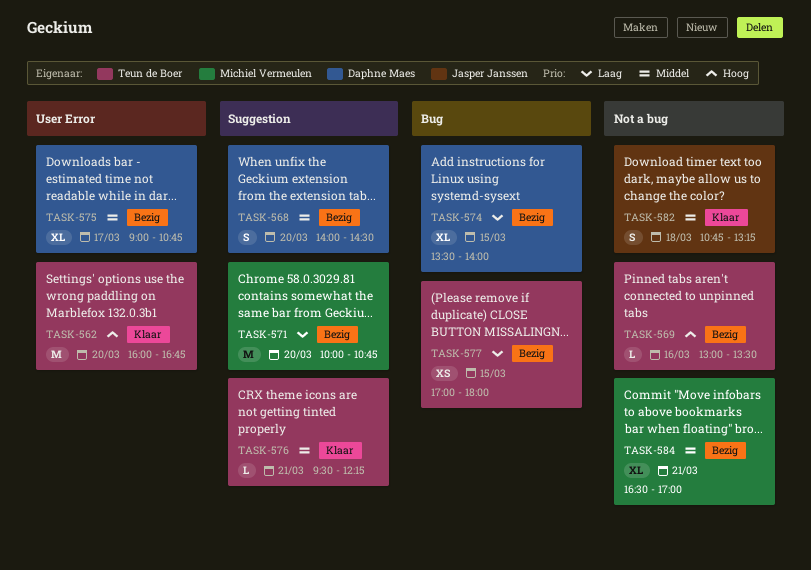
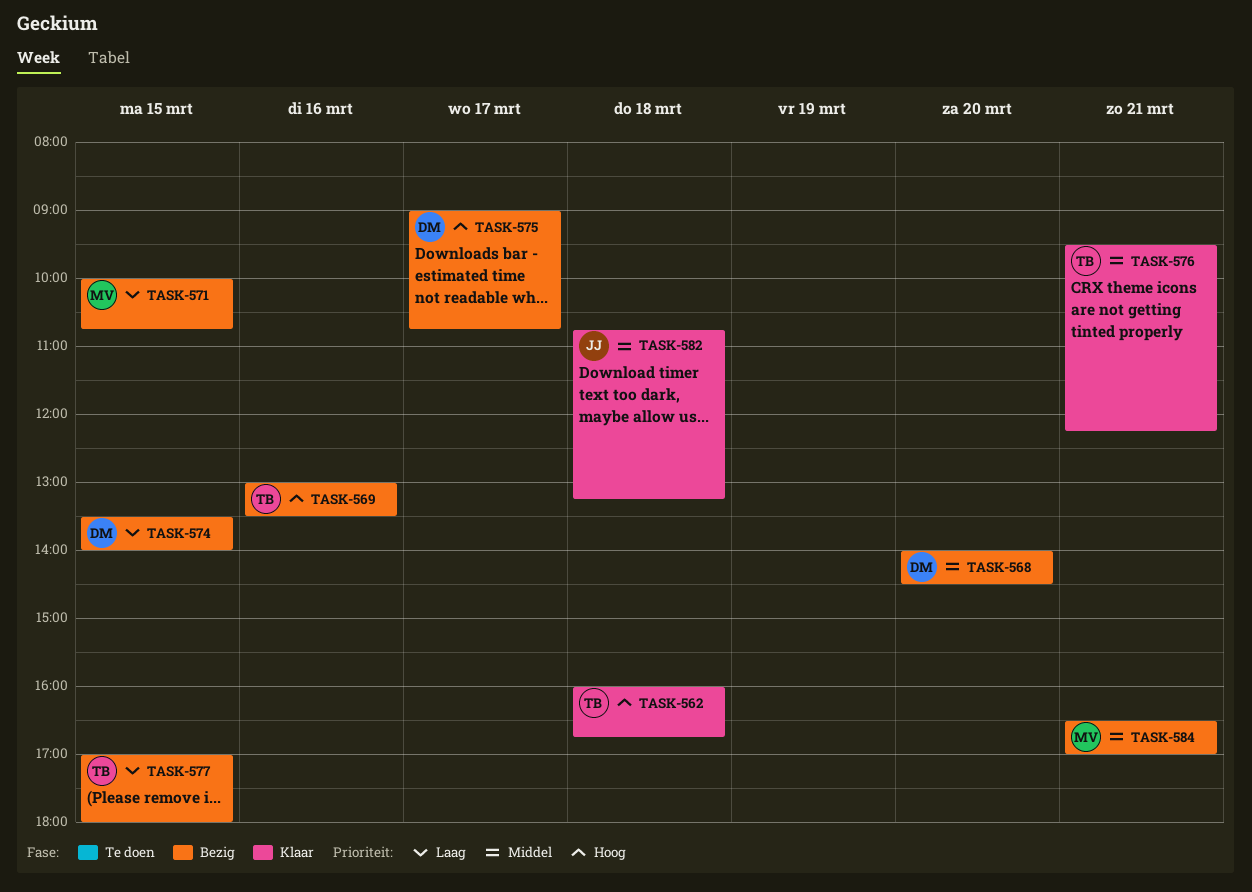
TASK-562, day: Mar 20 -> Mar 18
TASK-571, day: Mar 20 -> Mar 15
TASK-575, priority: Middel -> Hoog

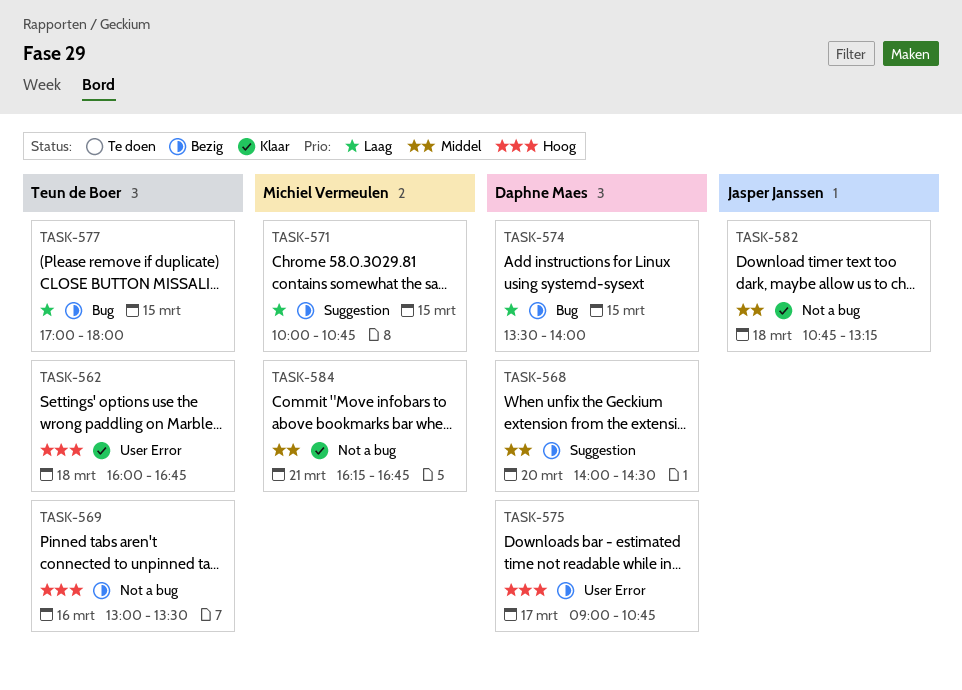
TASK-576: present -> none
TASK-584, status: Bezig -> Klaar
TASK-584, begins: 16:30 -> 16:15
TASK-584, ends: 17:00 -> 16:45

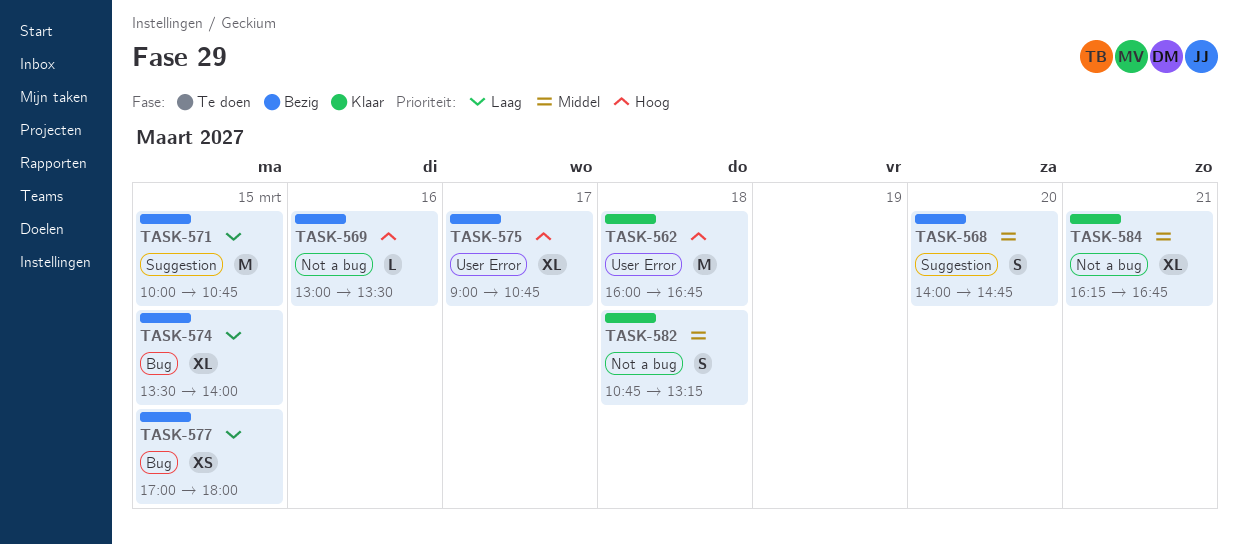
TASK-568, ends: 14:30 -> 14:45

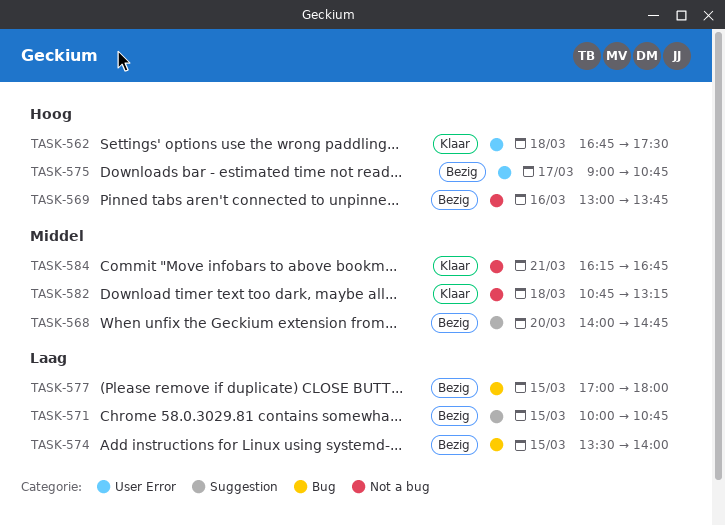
TASK-562, begins: 16:00 -> 16:45
TASK-562, ends: 16:45 -> 17:30
TASK-569, ends: 13:30 -> 13:45

